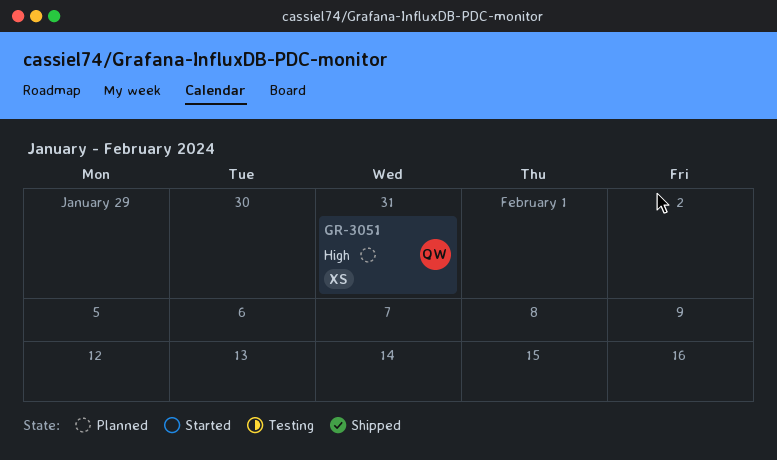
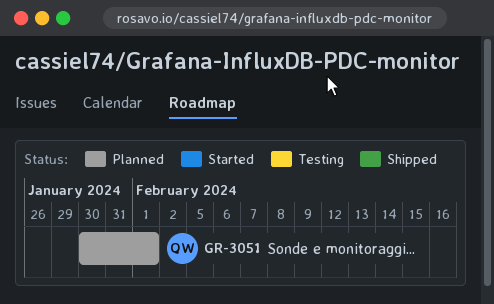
GR-3051, due: Jan 31 -> Feb 1

